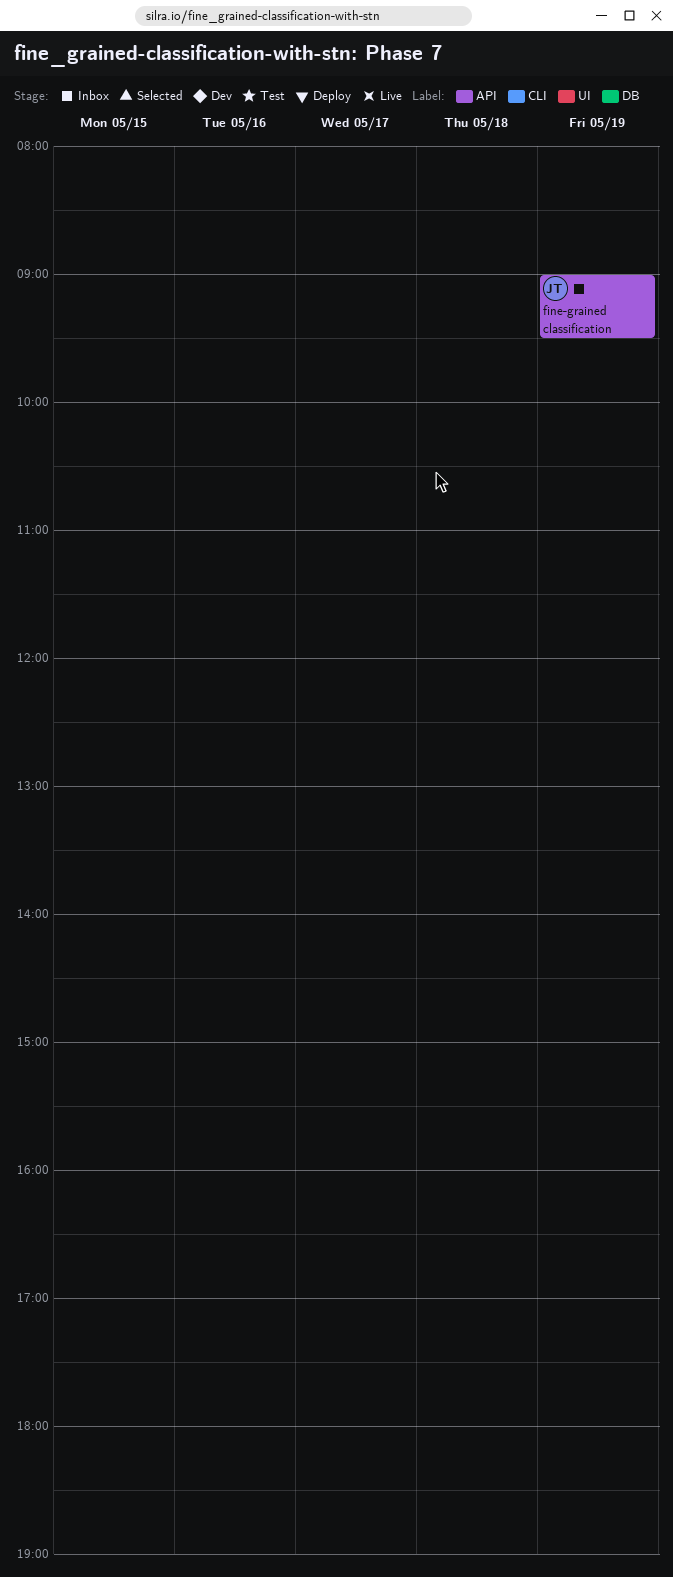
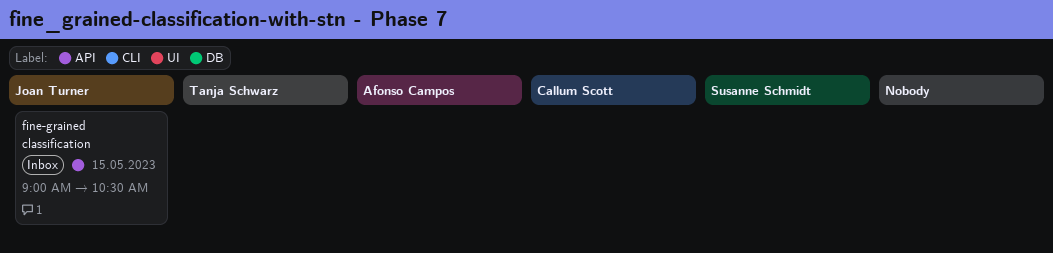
fine-grained classification, day: May 19 -> May 15
fine-grained classification, ends: 09:30 -> 10:30

